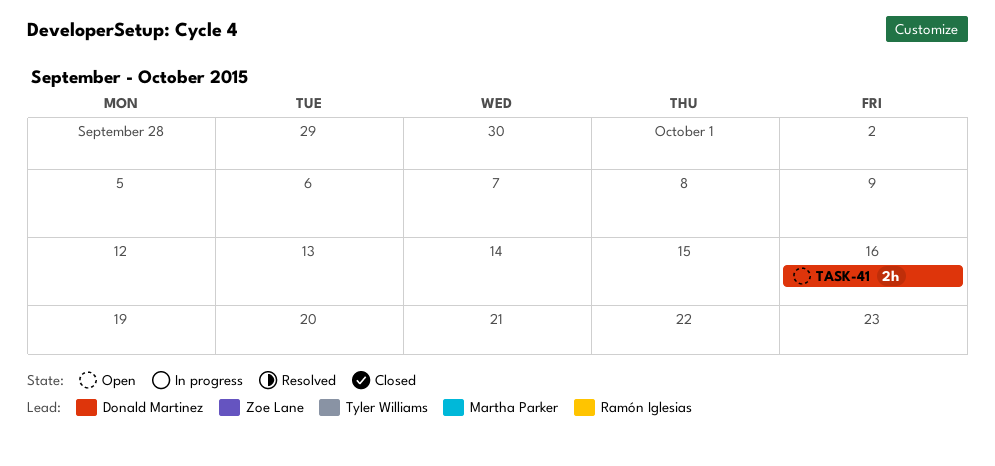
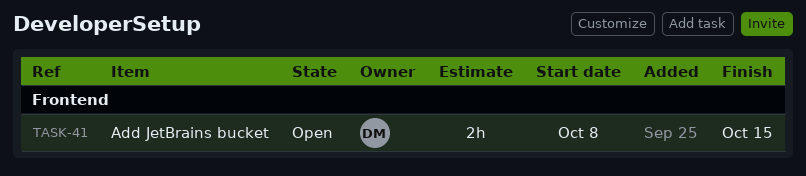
TASK-41, start: Oct 16 -> Oct 8
TASK-41, due: Oct 16 -> Oct 15

